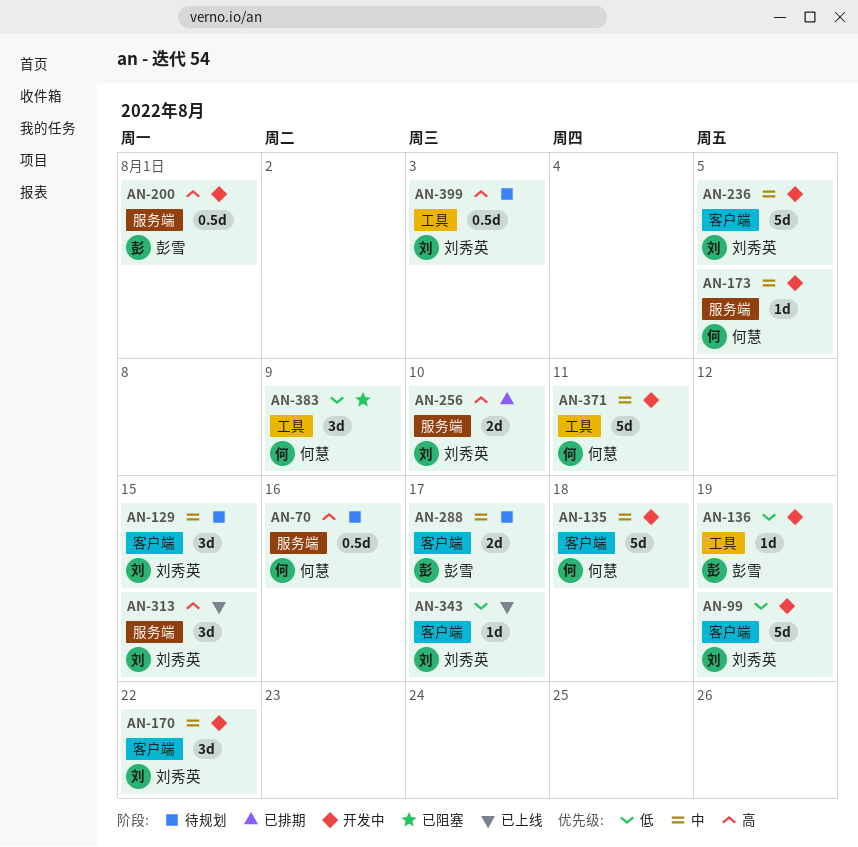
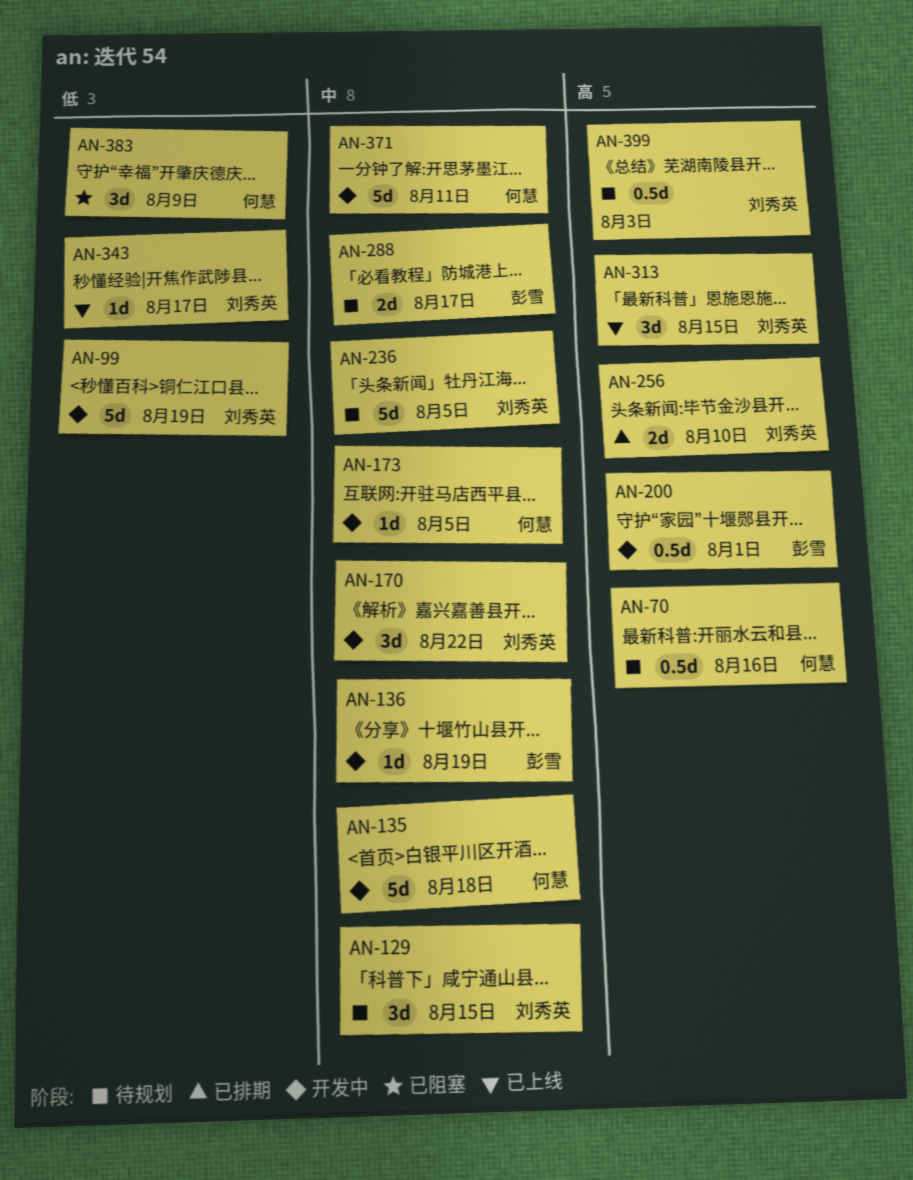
AN-136, priority: 低 -> 中
AN-236, status: 开发中 -> 待规划

